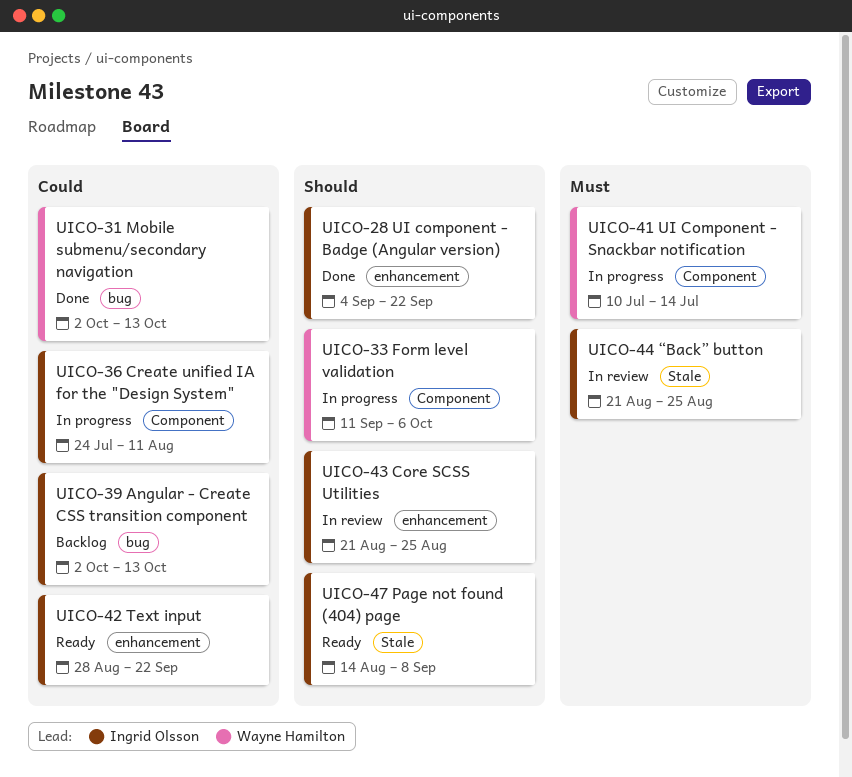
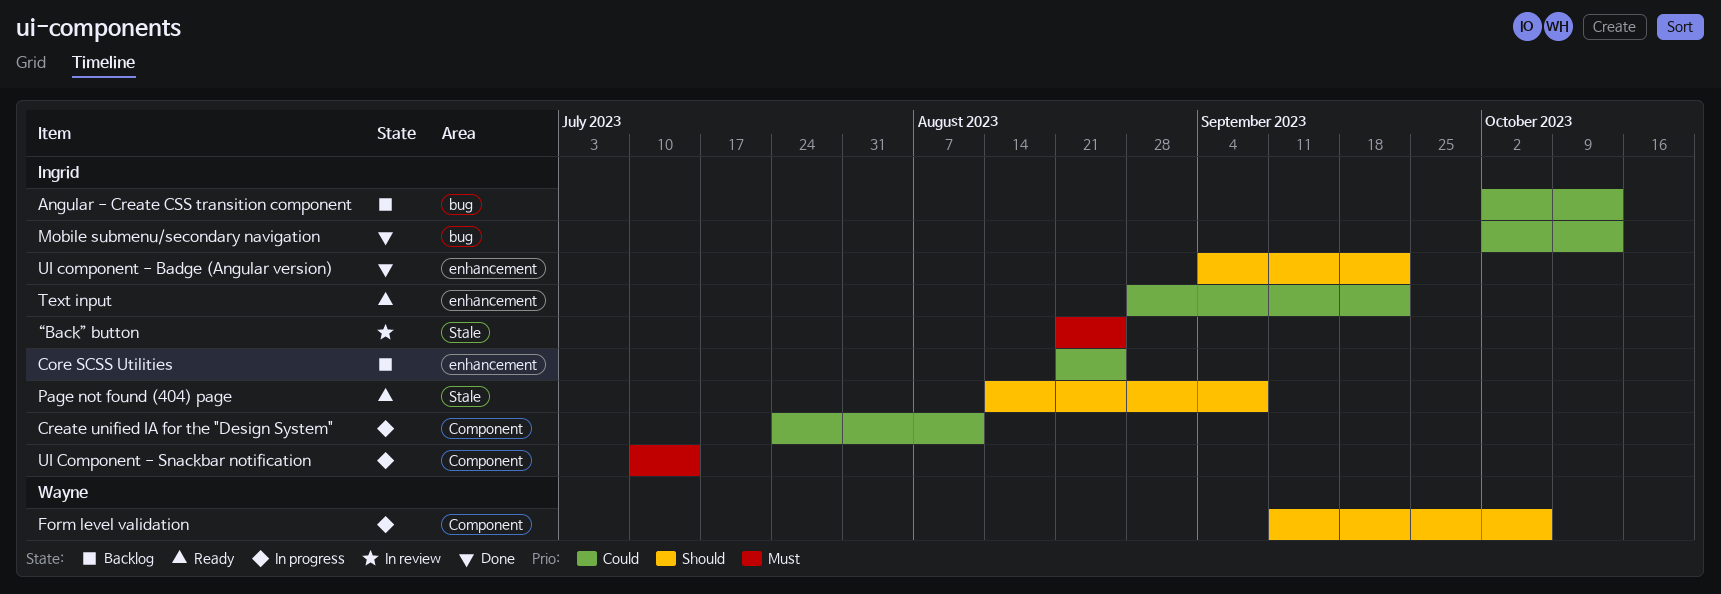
Core SCSS Utilities, status: In review -> Backlog
Core SCSS Utilities, priority: Should -> Could
Mobile submenu/secondary navigation, owner: Wayne Hamilton -> Ingrid Olsson
UI Component - Snackbar notification, owner: Wayne Hamilton -> Ingrid Olsson

